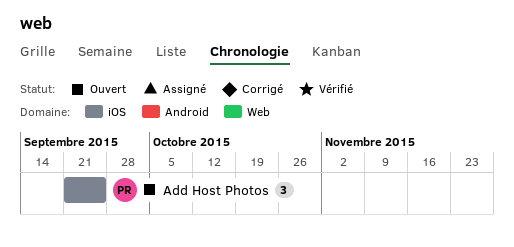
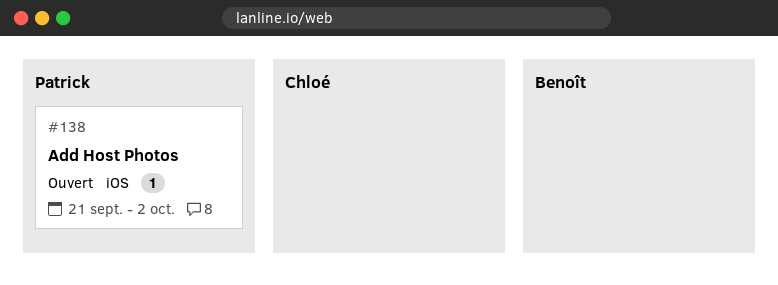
Add Host Photos, estimate: 3 -> 1
Add Host Photos, due: Sep 25 -> Oct 2

